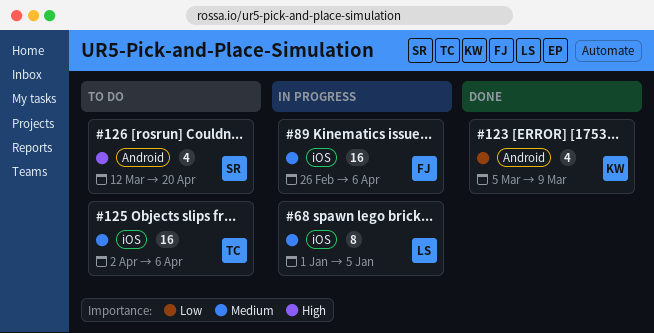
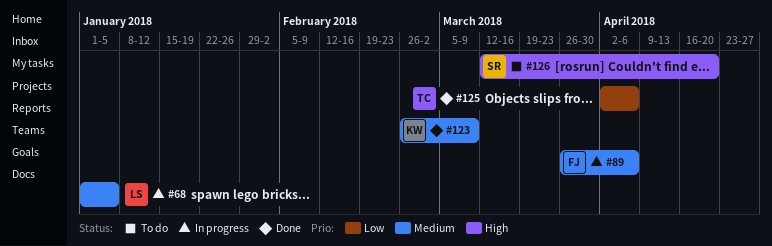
#89, start: Feb 26 -> Mar 26
#123, priority: Low -> Medium
#123, start: Mar 5 -> Feb 26
#125, status: To do -> Done
#125, priority: Medium -> Low

